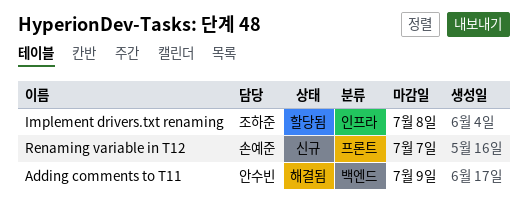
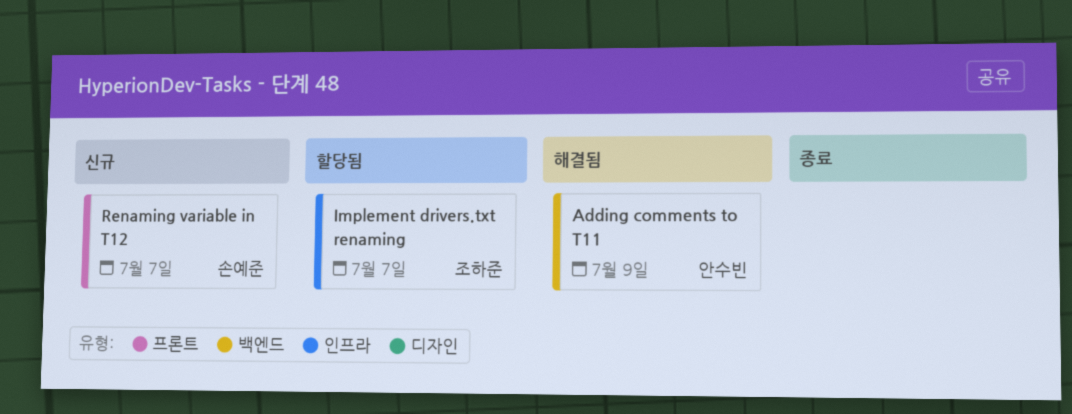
Implement drivers.txt renaming, due: Jul 8 -> Jul 7

